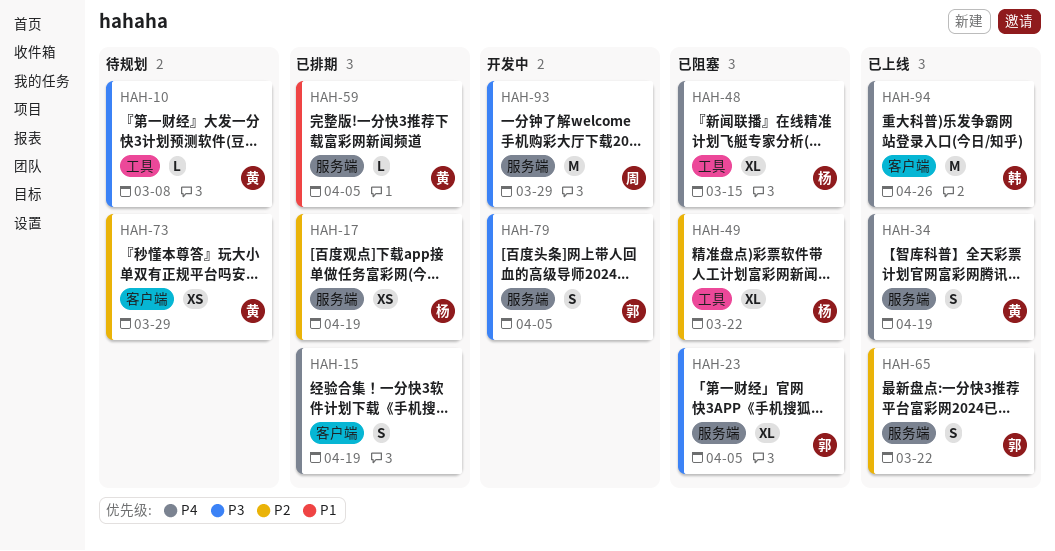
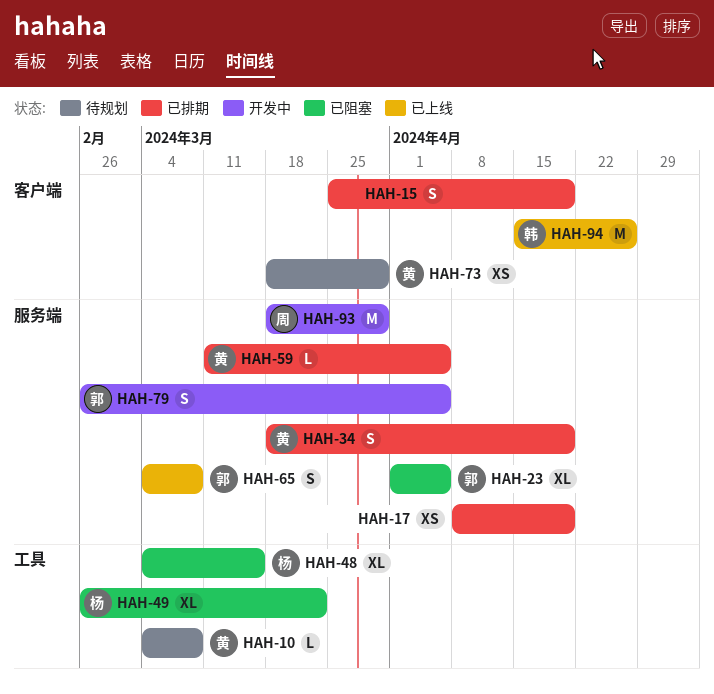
HAH-17, owner: 杨 -> none
HAH-34, status: 已上线 -> 已排期
HAH-65, due: Mar 22 -> Mar 8

